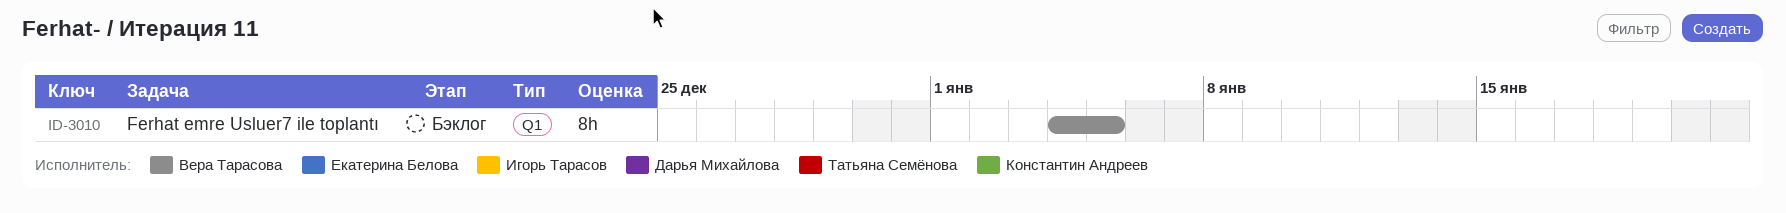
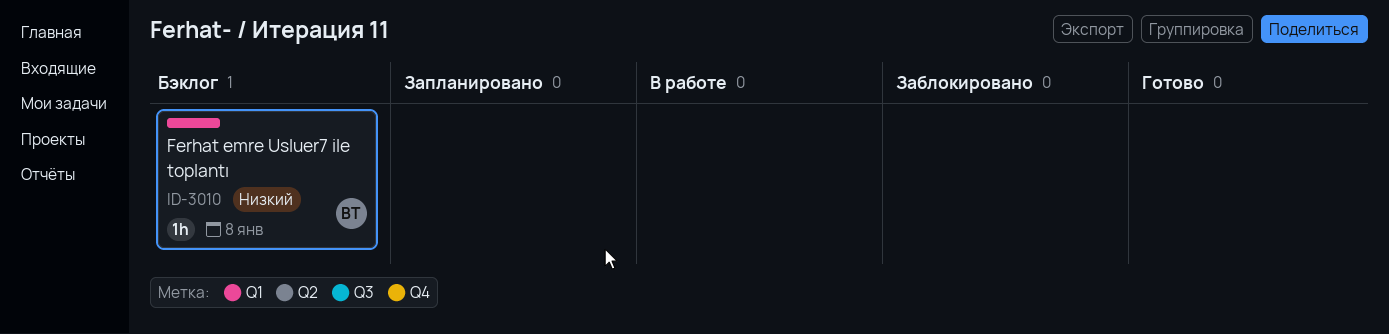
ID-3010, estimate: 8h -> 1h
ID-3010, due: Jan 5 -> Jan 8

